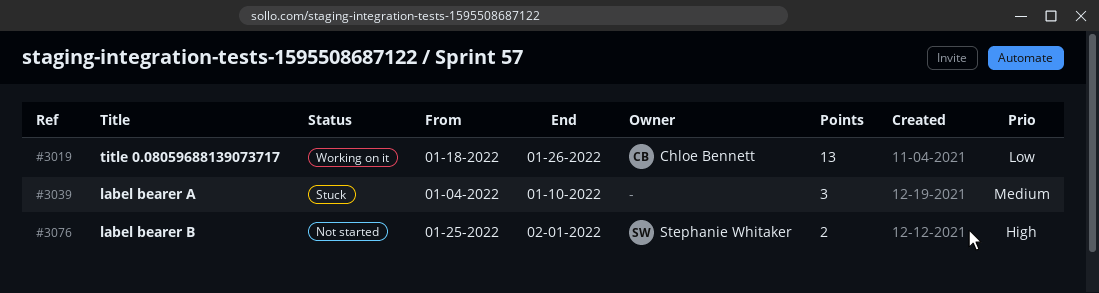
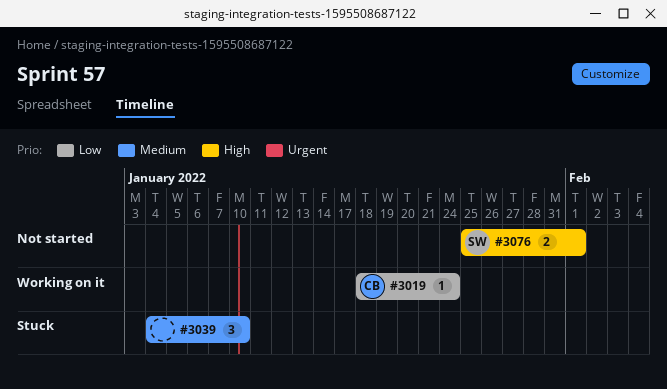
#3019, estimate: 13 -> 1
#3019, due: Jan 26 -> Jan 24

